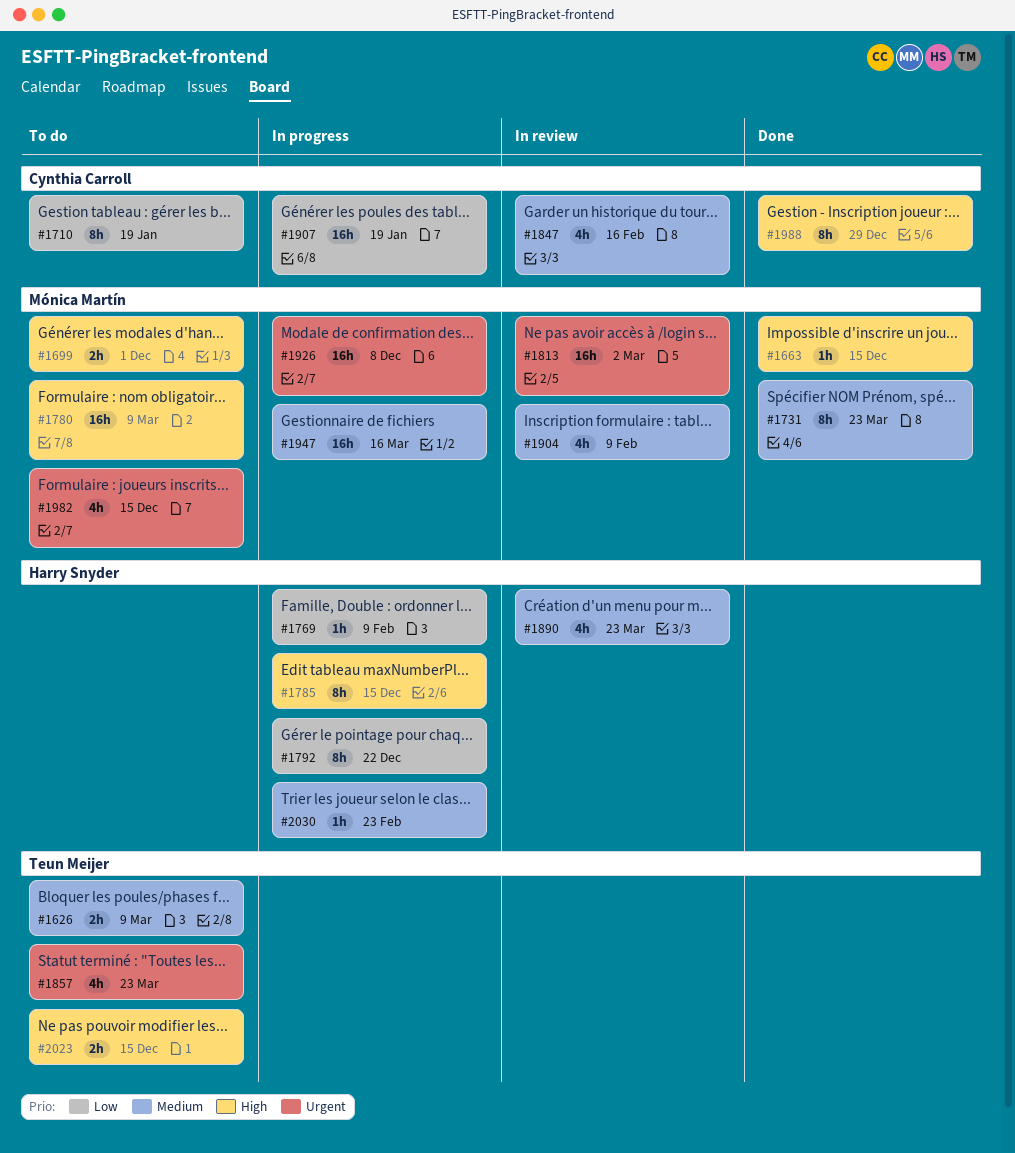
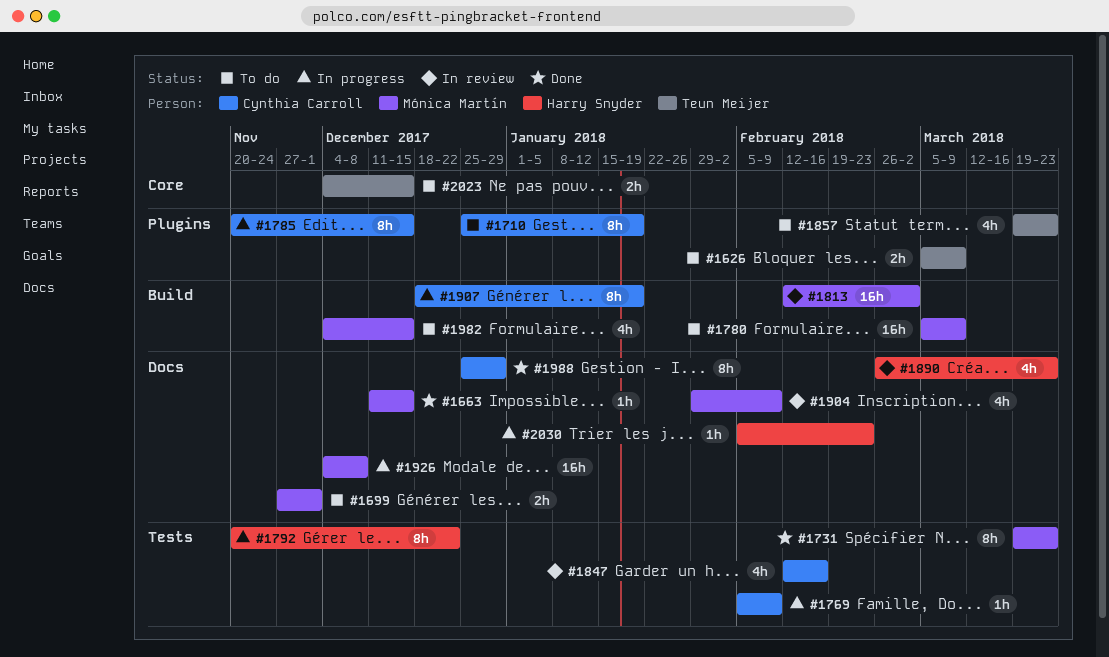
#1769, owner: Harry Snyder -> Cynthia Carroll
#1785, owner: Harry Snyder -> Cynthia Carroll
#1907, estimate: 16h -> 8h
#1947: present -> none

